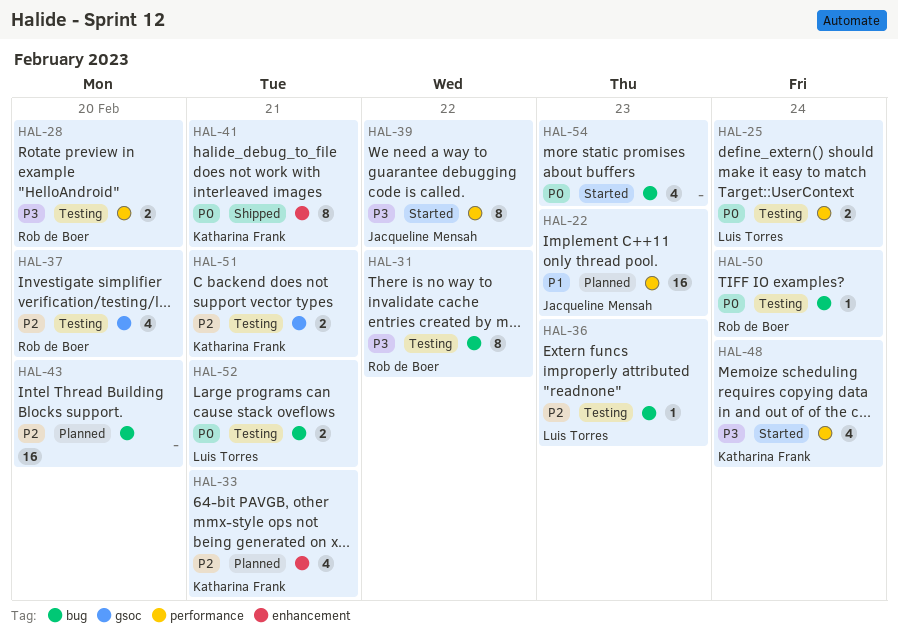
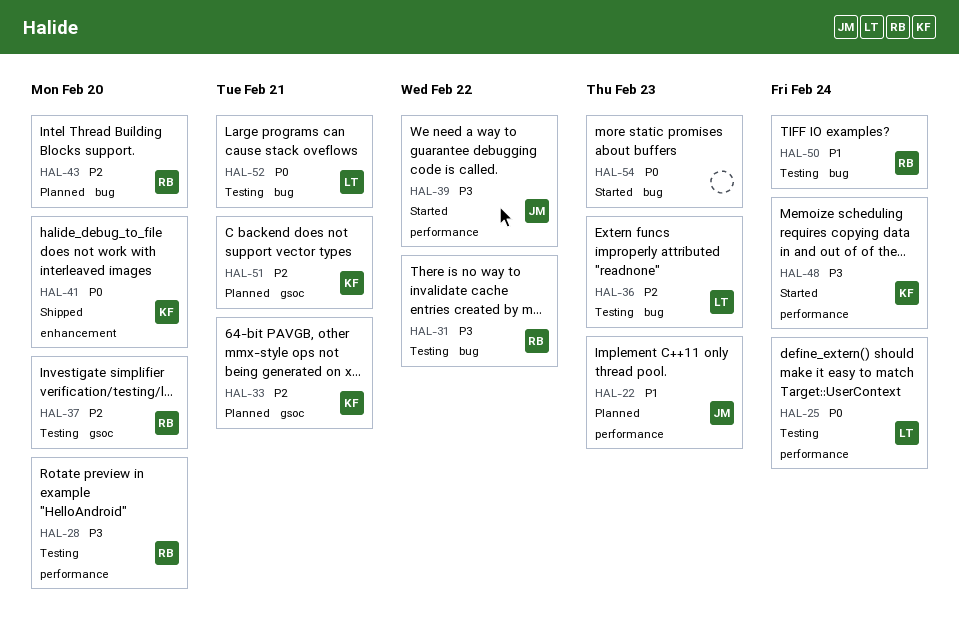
HAL-33, label: enhancement -> gsoc
HAL-41, due: Feb 21 -> Feb 20
HAL-43, owner: none -> Rob de Boer
HAL-50, priority: P0 -> P1
HAL-51, status: Testing -> Planned

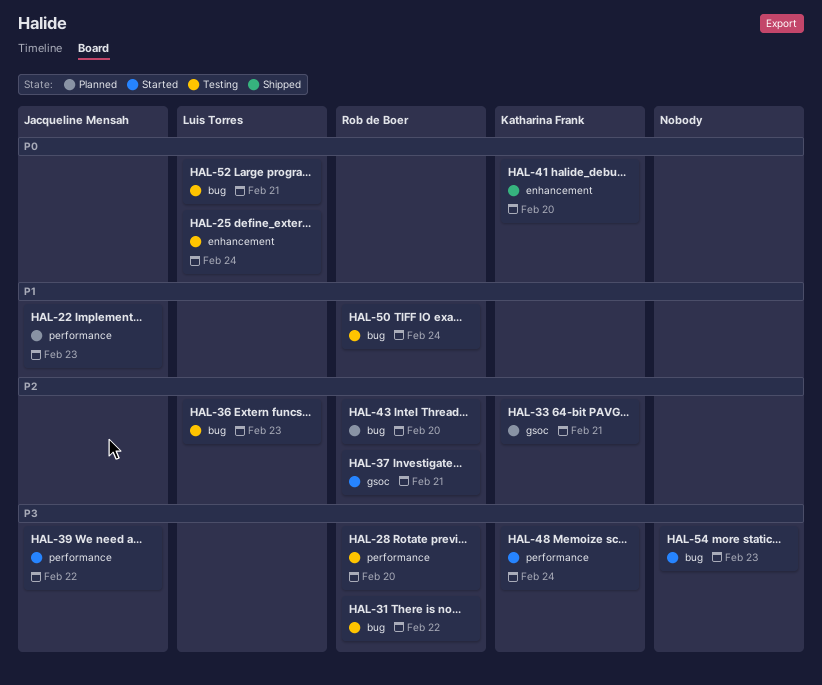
HAL-25, label: performance -> enhancement
HAL-37, status: Testing -> Started
HAL-37, due: Feb 20 -> Feb 21
HAL-51: present -> none
HAL-54, priority: P0 -> P3

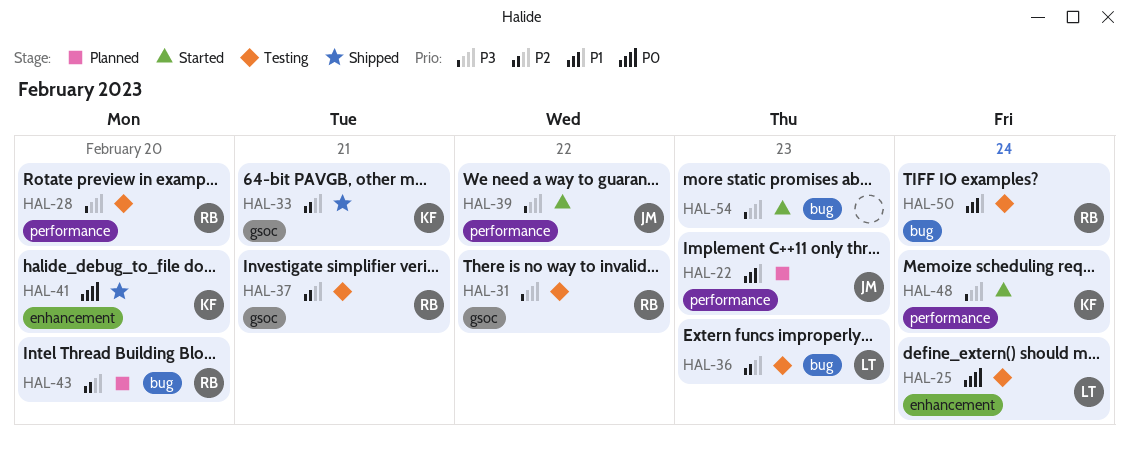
HAL-31, label: bug -> gsoc
HAL-33, status: Planned -> Shipped
HAL-37, status: Started -> Testing
HAL-52: present -> none

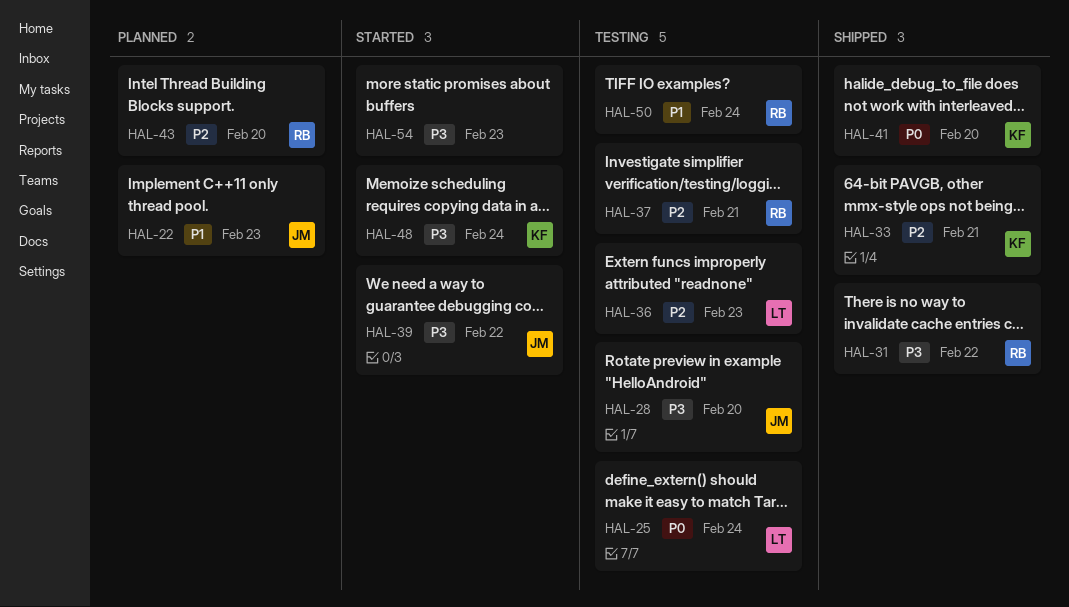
HAL-28, owner: RB -> JM
HAL-31, status: Testing -> Shipped

